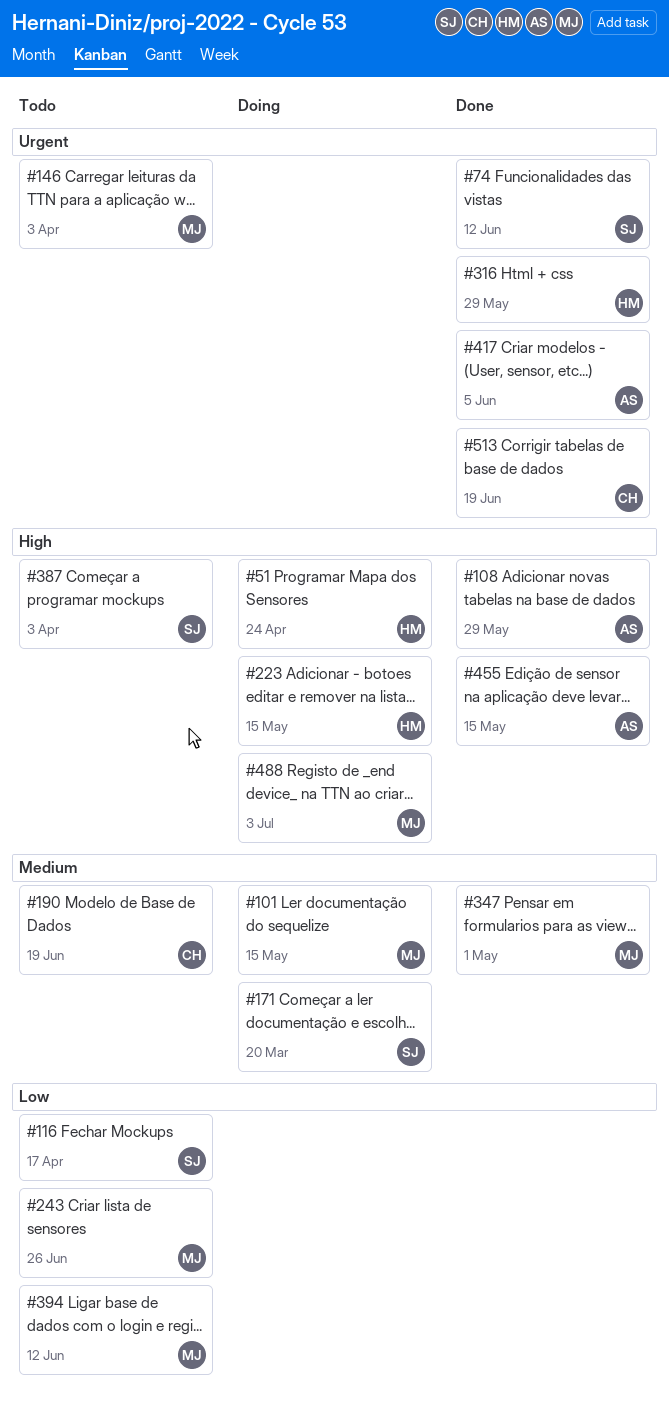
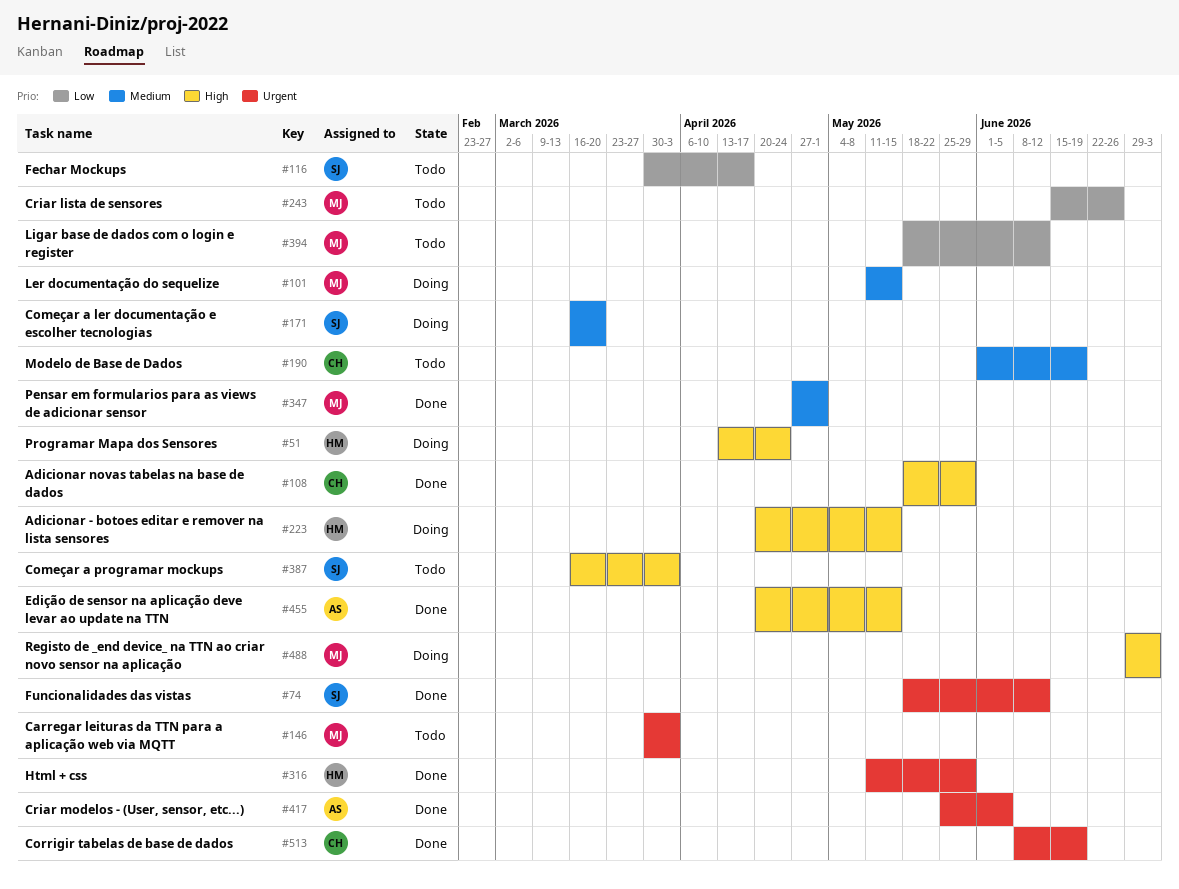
#108, owner: AS -> CH

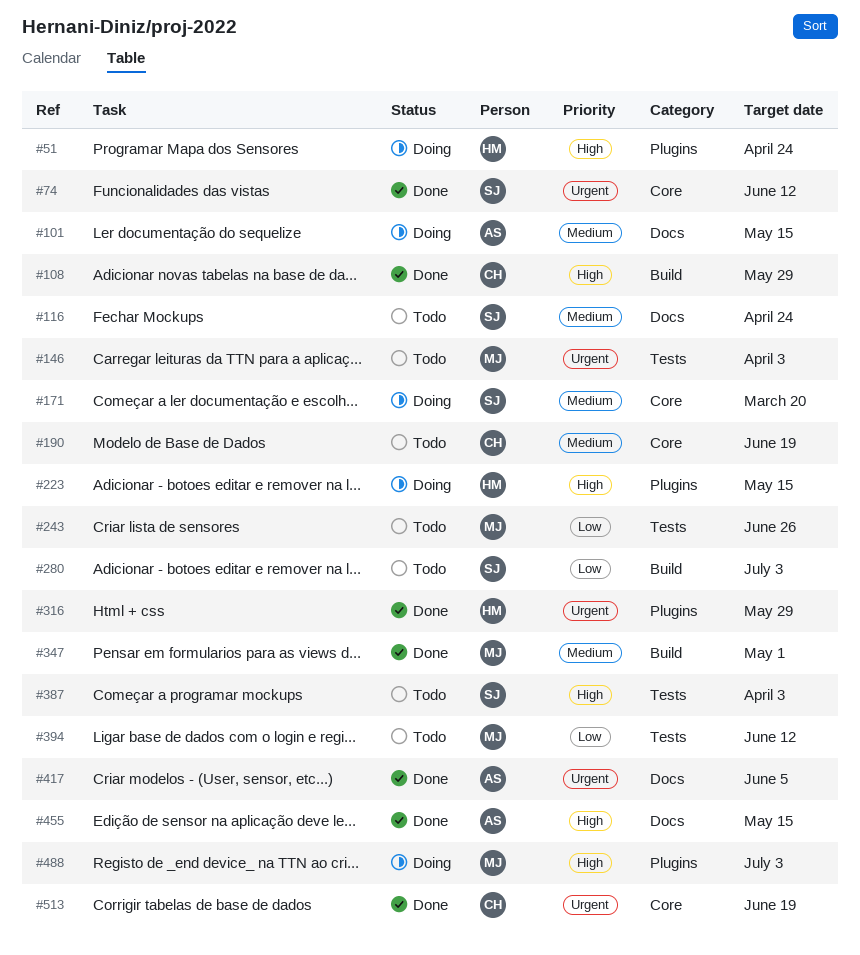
#101, owner: MJ -> AS
#116, priority: Low -> Medium
#116, due: Apr 17 -> Apr 24
#280: none -> present

